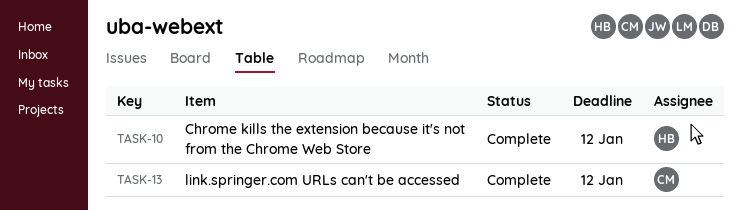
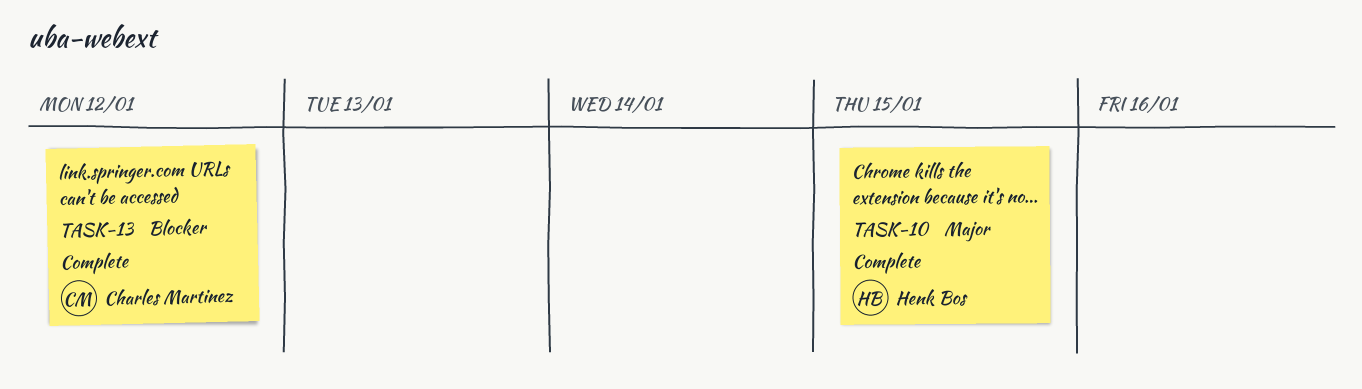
TASK-10, due: Jan 12 -> Jan 15

